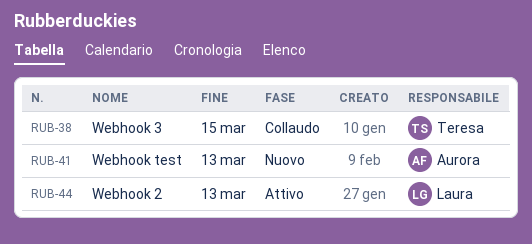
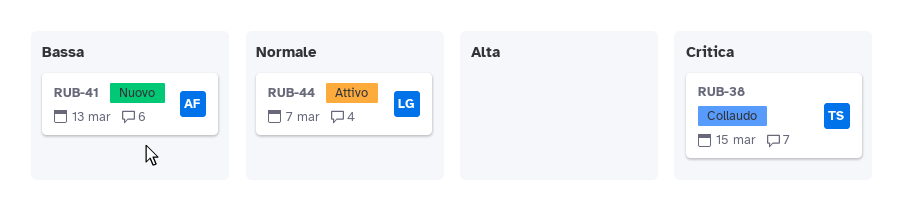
RUB-44, due: Mar 13 -> Mar 7

